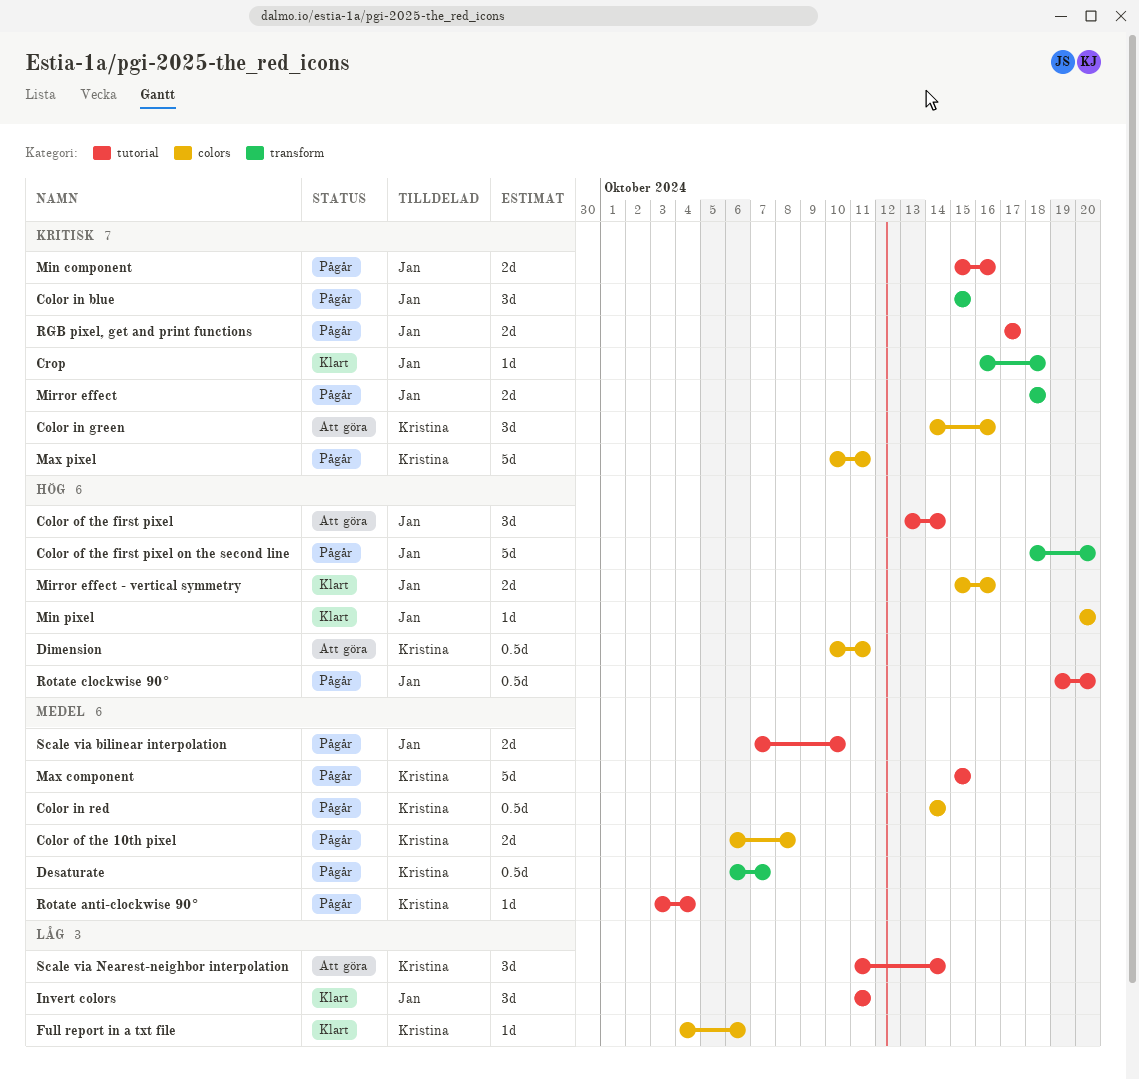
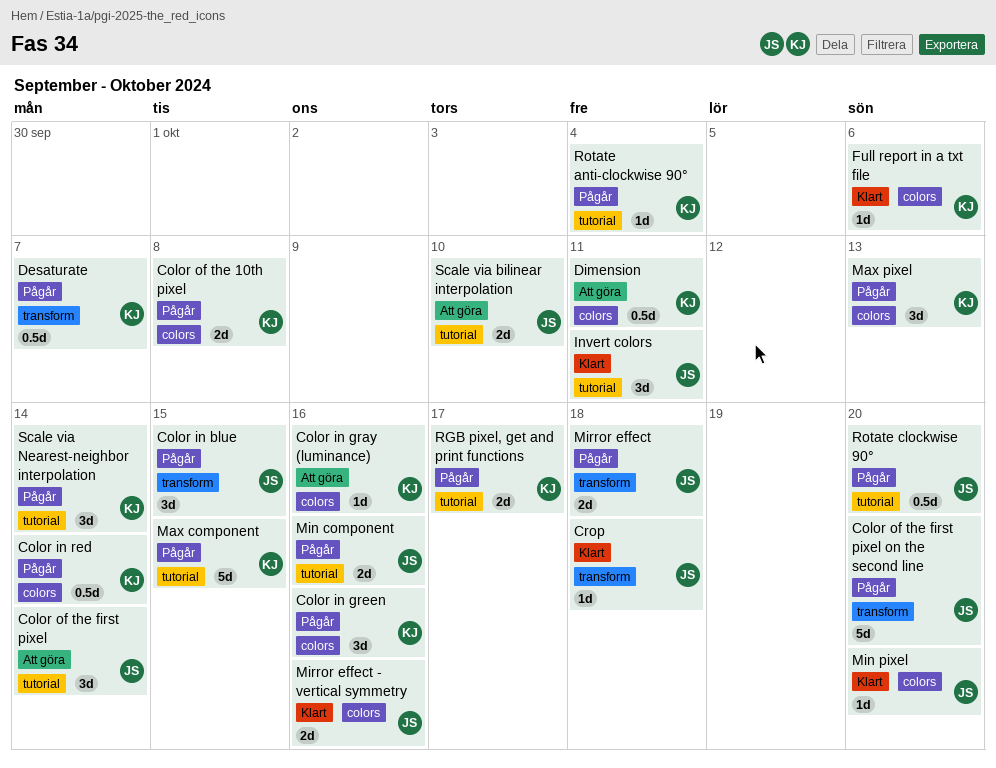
Color in gray (luminance): none -> present
Color in green, status: Att göra -> Pågår
Max pixel, estimate: 5d -> 3d
Max pixel, due: Oct 11 -> Oct 13
RGB pixel, get and print functions, owner: Jan -> Kristina
Scale via bilinear interpolation, status: Pågår -> Att göra
Scale via Nearest-neighbor interpolation, status: Att göra -> Pågår

